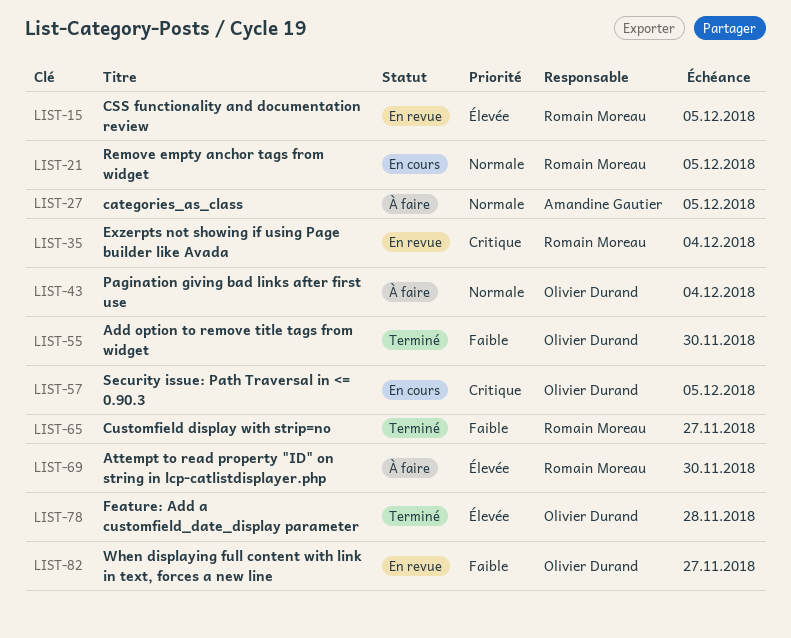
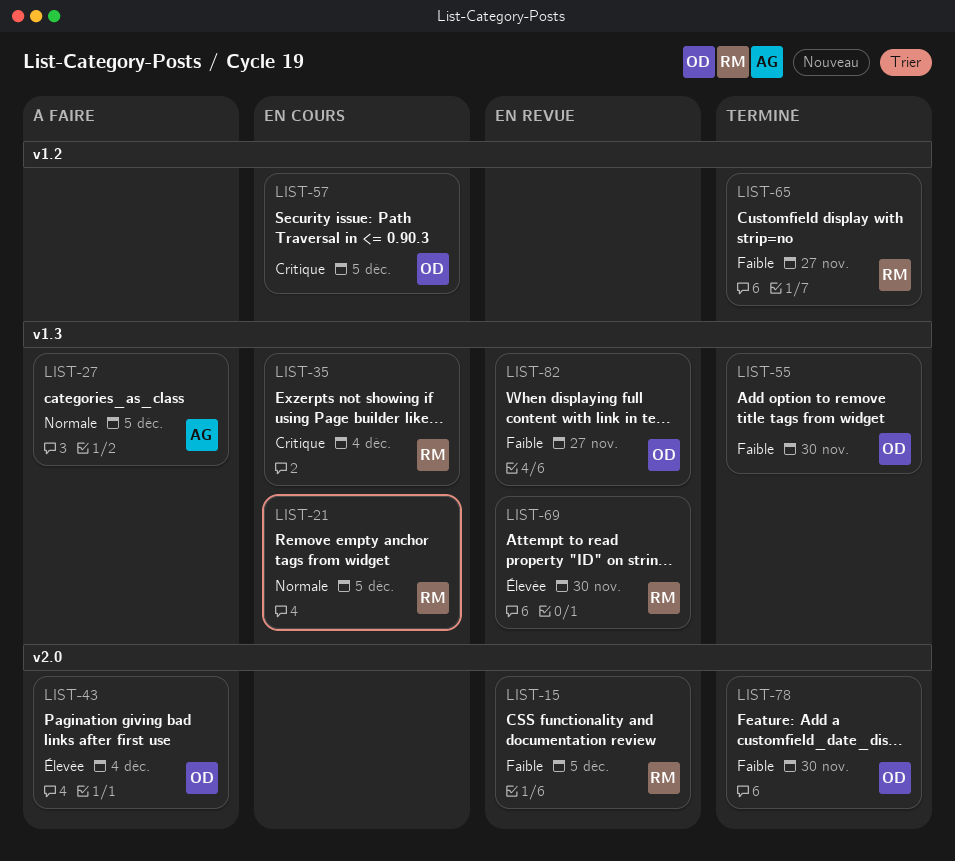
LIST-15, priority: Élevée -> Faible
LIST-35, status: En revue -> En cours
LIST-43, priority: Normale -> Élevée
LIST-69, status: À faire -> En revue
LIST-78, priority: Élevée -> Faible
LIST-78, due: Nov 28 -> Nov 30

